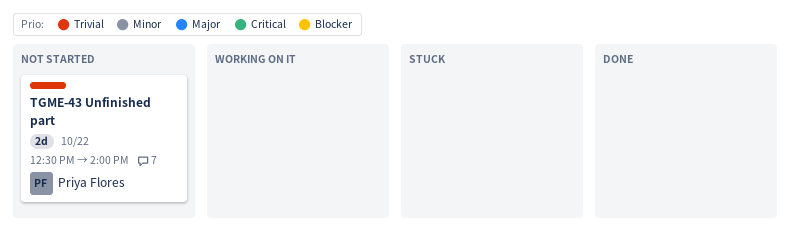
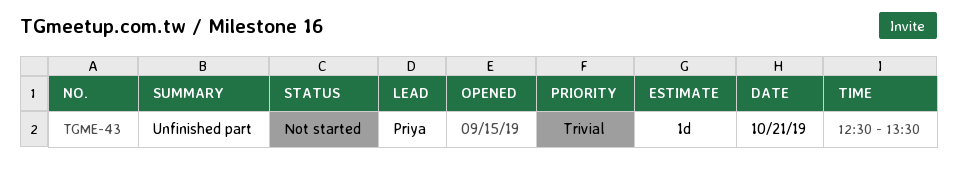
TGME-43, estimate: 2d -> 1d
TGME-43, day: Oct 22 -> Oct 21
TGME-43, ends: 14:00 -> 13:30

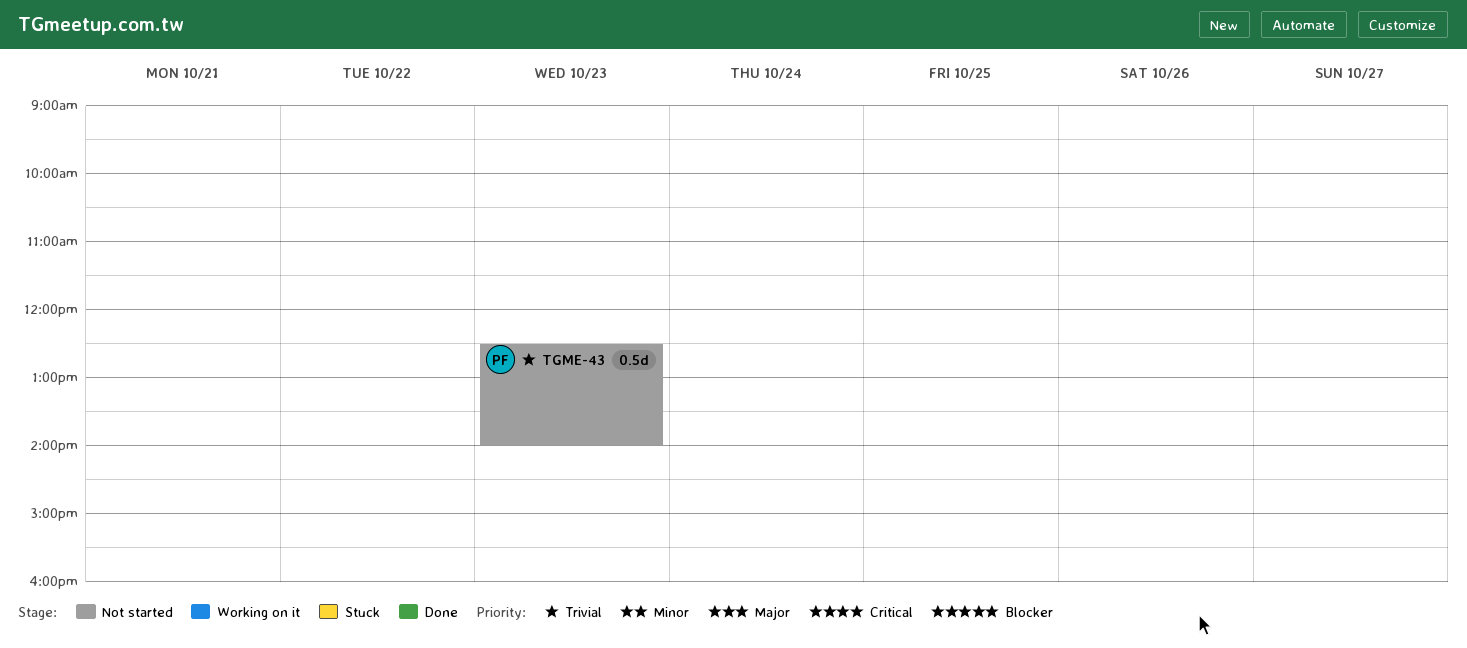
TGME-43, estimate: 1d -> 0.5d
TGME-43, day: Oct 21 -> Oct 23
TGME-43, ends: 13:30 -> 14:00

